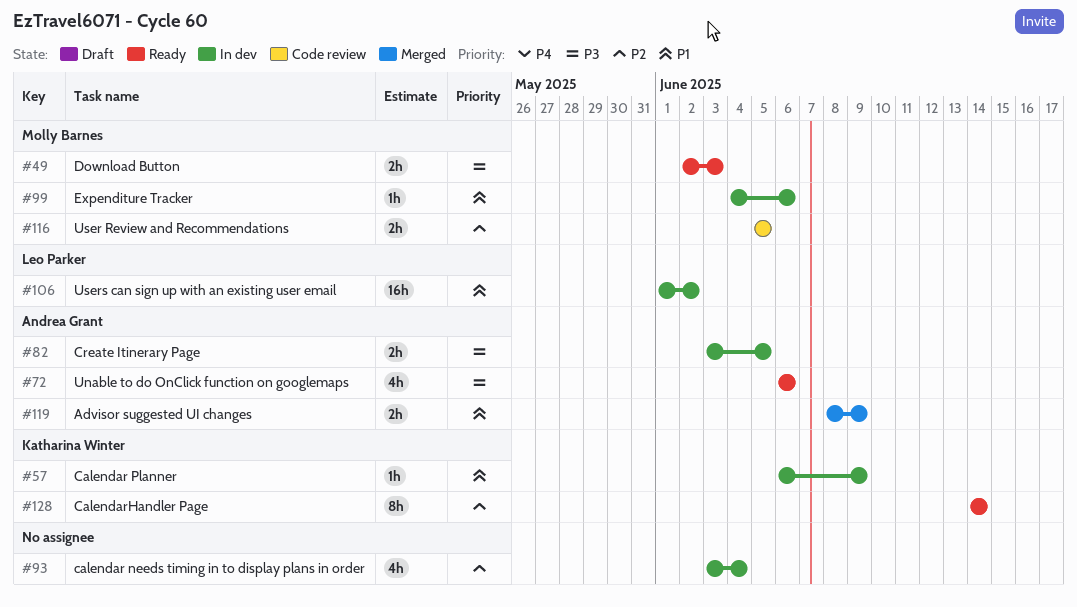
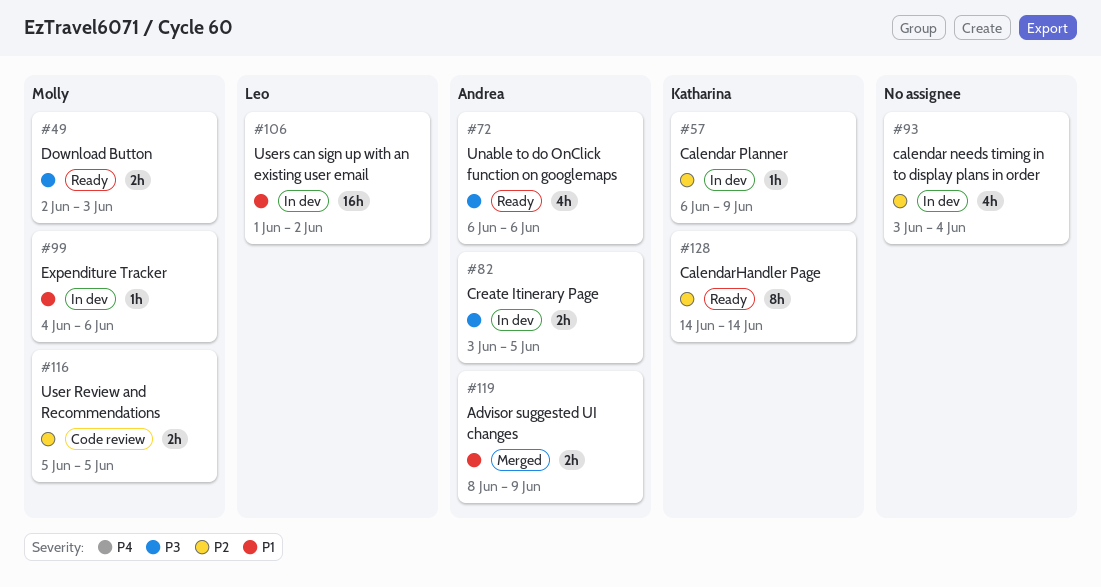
#57, priority: P1 -> P2

